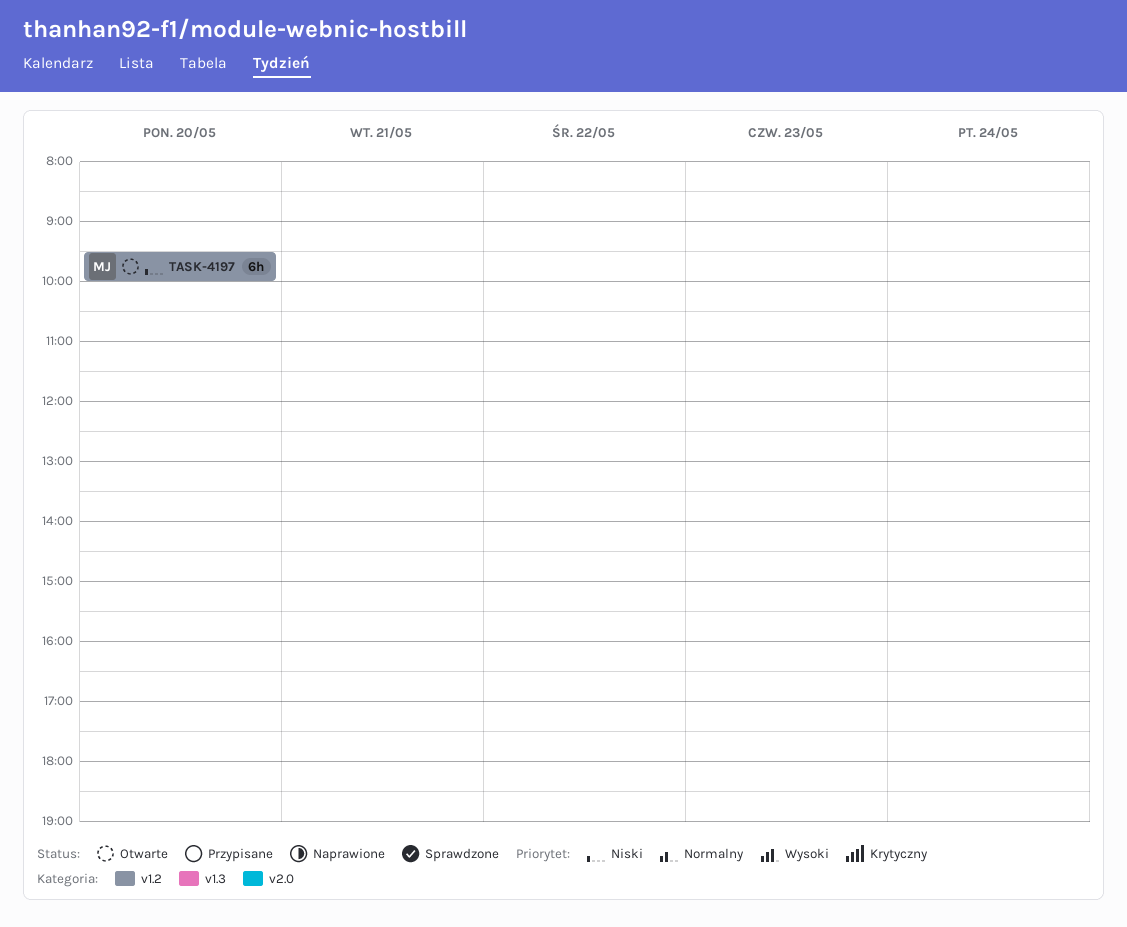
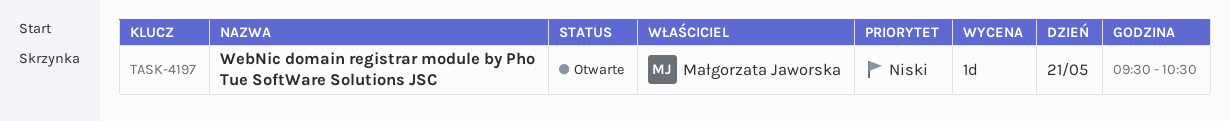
TASK-4197, estimate: 6h -> 1d
TASK-4197, day: May 20 -> May 21
TASK-4197, ends: 10:00 -> 10:30

